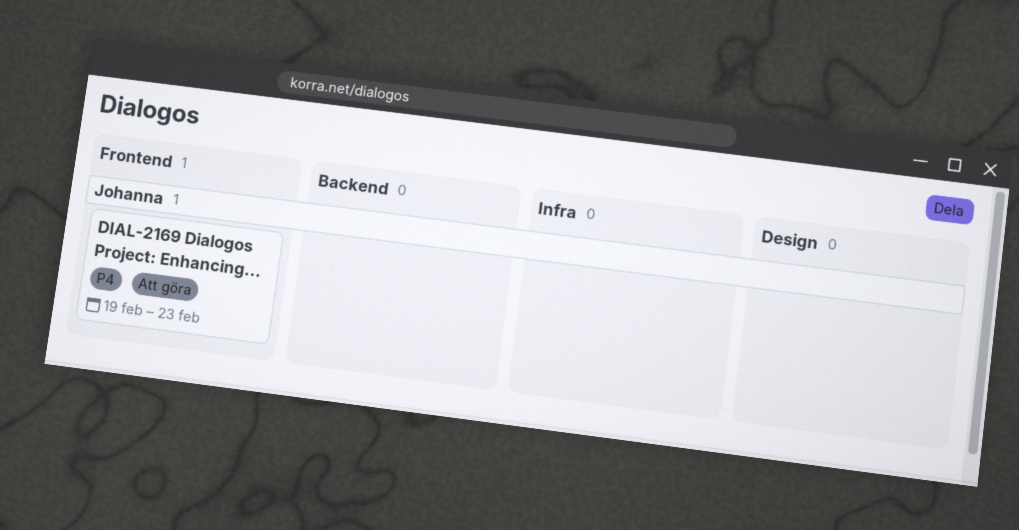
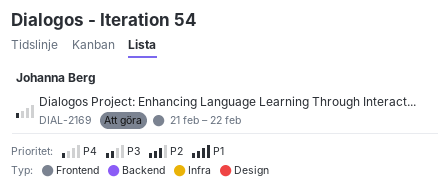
DIAL-2169, start: Feb 19 -> Feb 21
DIAL-2169, due: Feb 23 -> Feb 22

